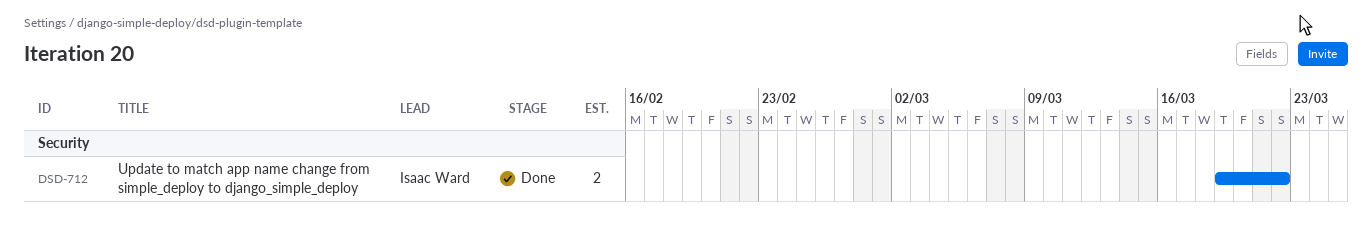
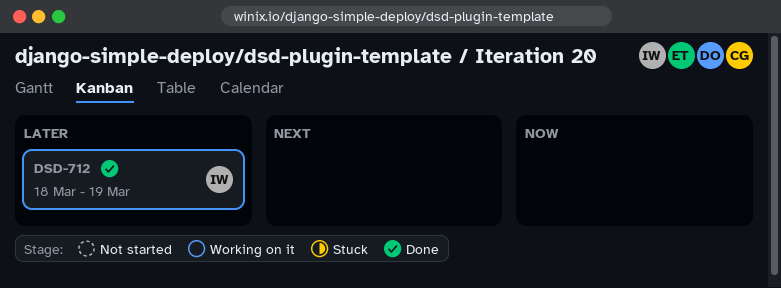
DSD-712, start: Mar 19 -> Mar 18
DSD-712, due: Mar 22 -> Mar 19

